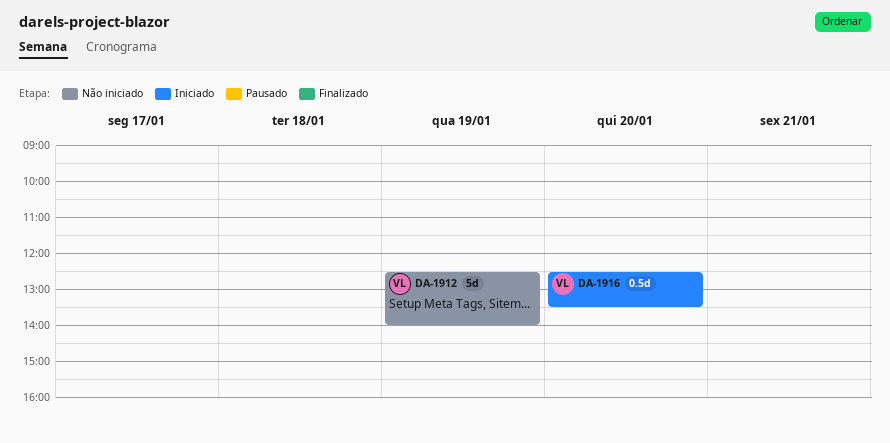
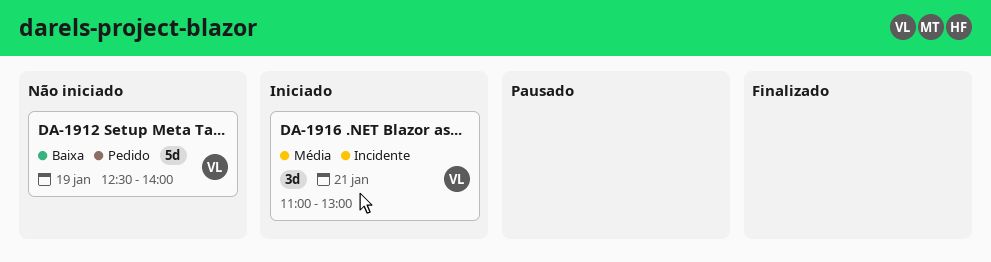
DA-1916, estimate: 0.5d -> 3d
DA-1916, day: Jan 20 -> Jan 21
DA-1916, begins: 12:30 -> 11:00
DA-1916, ends: 13:30 -> 13:00

